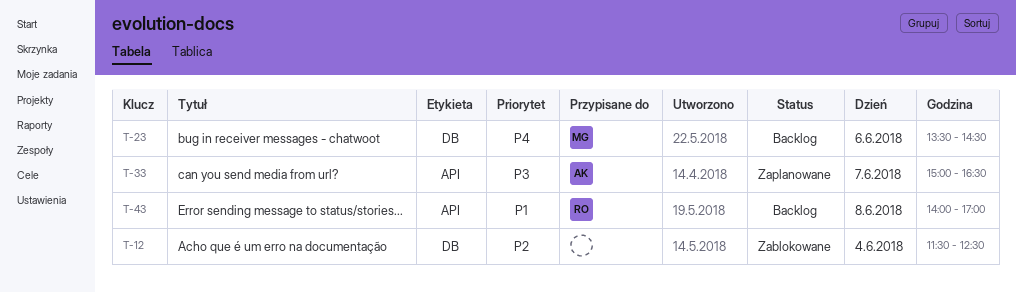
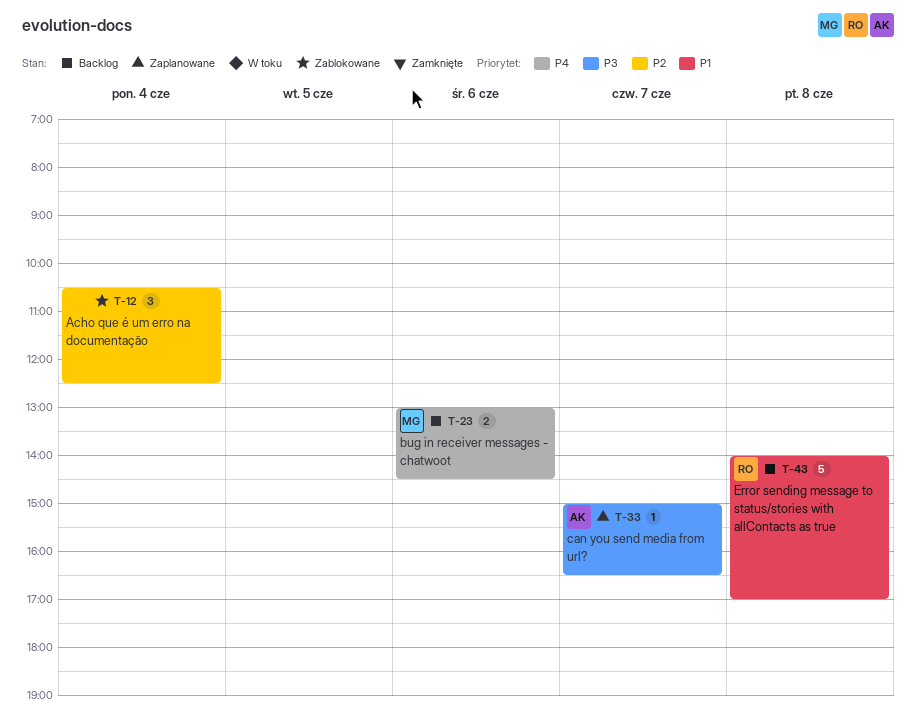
T-12, begins: 11:30 -> 10:30
T-23, begins: 13:30 -> 13:00

